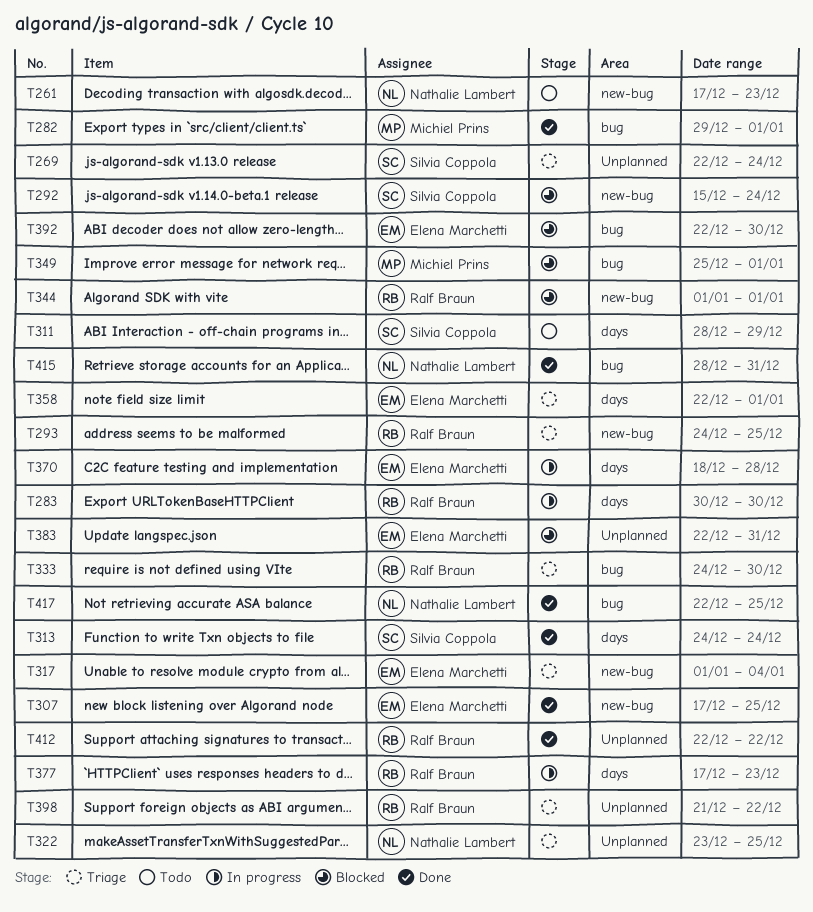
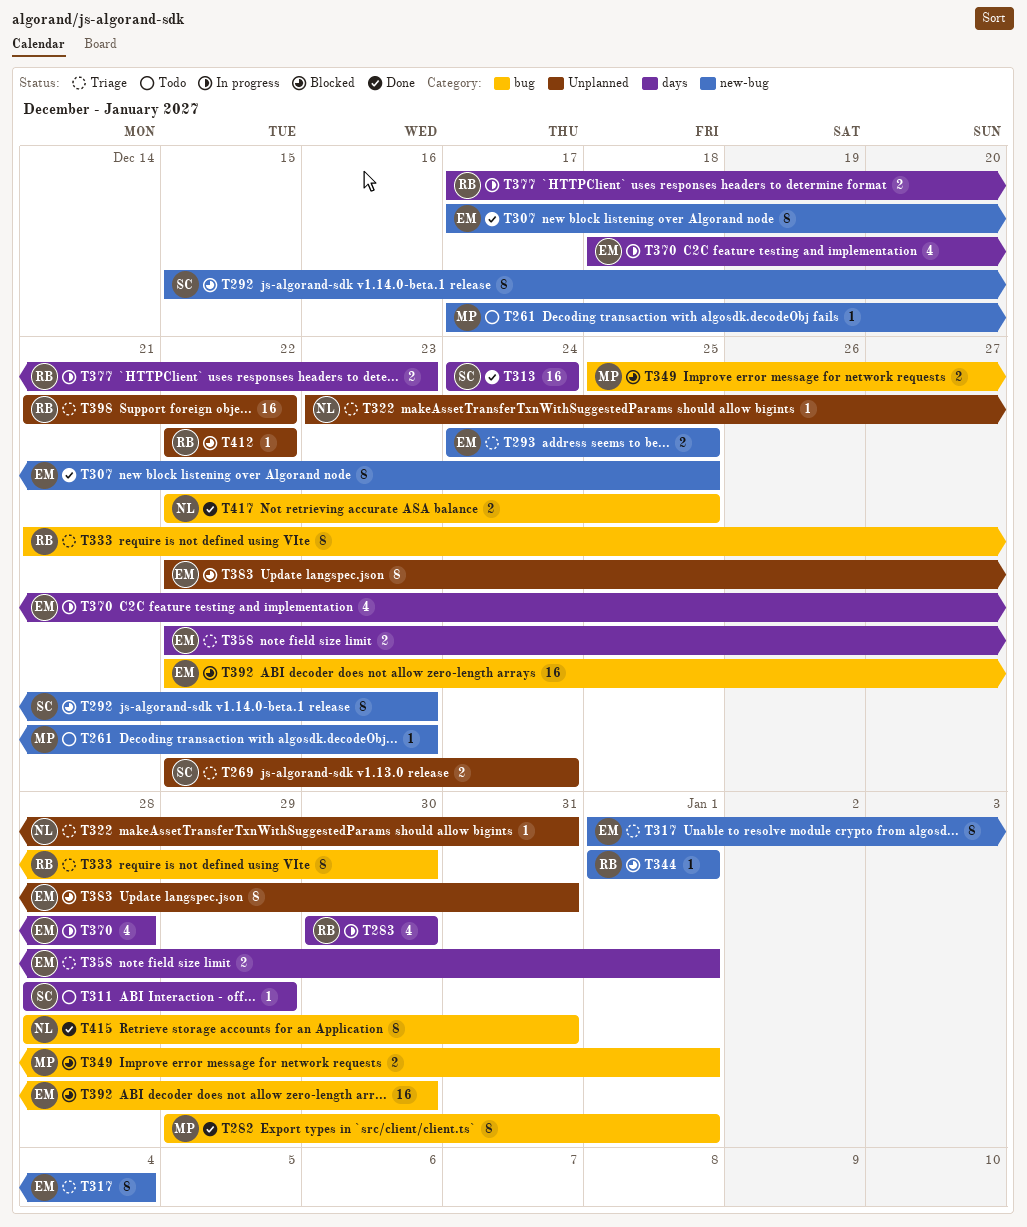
T261, owner: Nathalie Lambert -> Michiel Prins
T292, due: Dec 24 -> Dec 23
T293, owner: Ralf Braun -> Elena Marchetti
T322, due: Dec 25 -> Dec 31
T333, start: Dec 24 -> Dec 21
T412, status: Done -> Blocked

